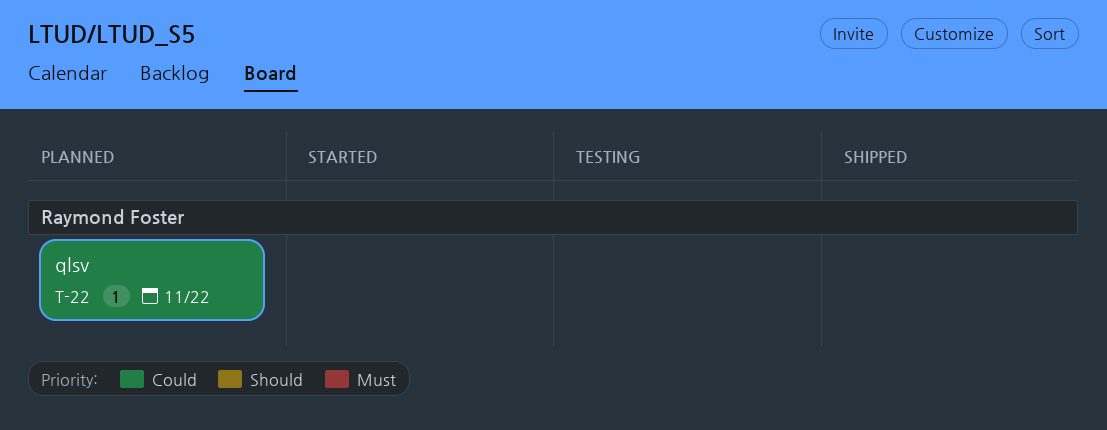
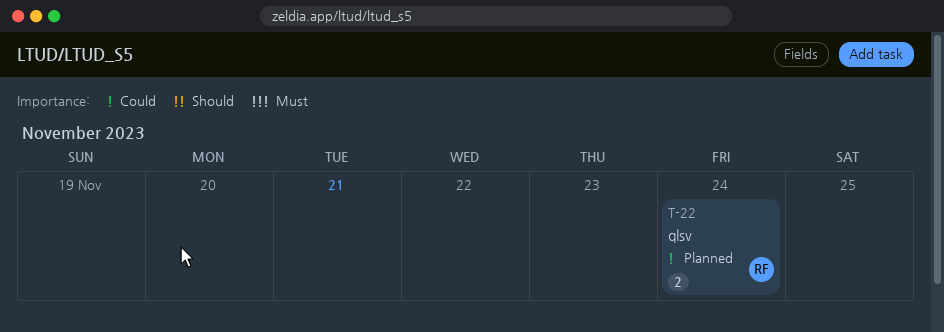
T-22, estimate: 1 -> 2
T-22, due: Nov 22 -> Nov 24

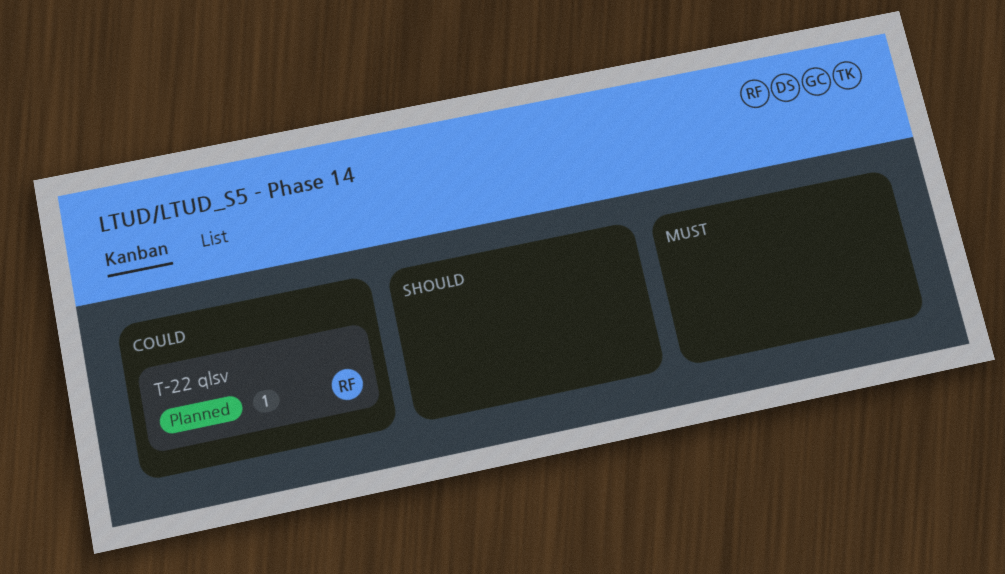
T-22, estimate: 2 -> 1

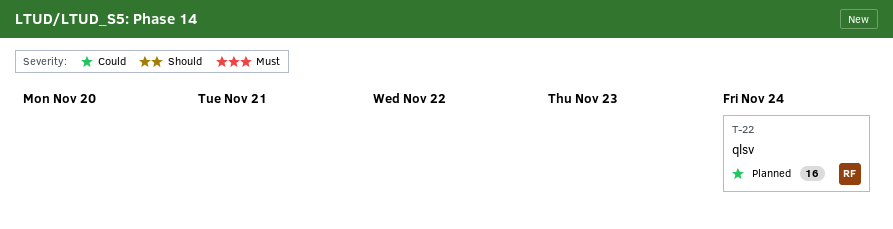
T-22, estimate: 1 -> 16

